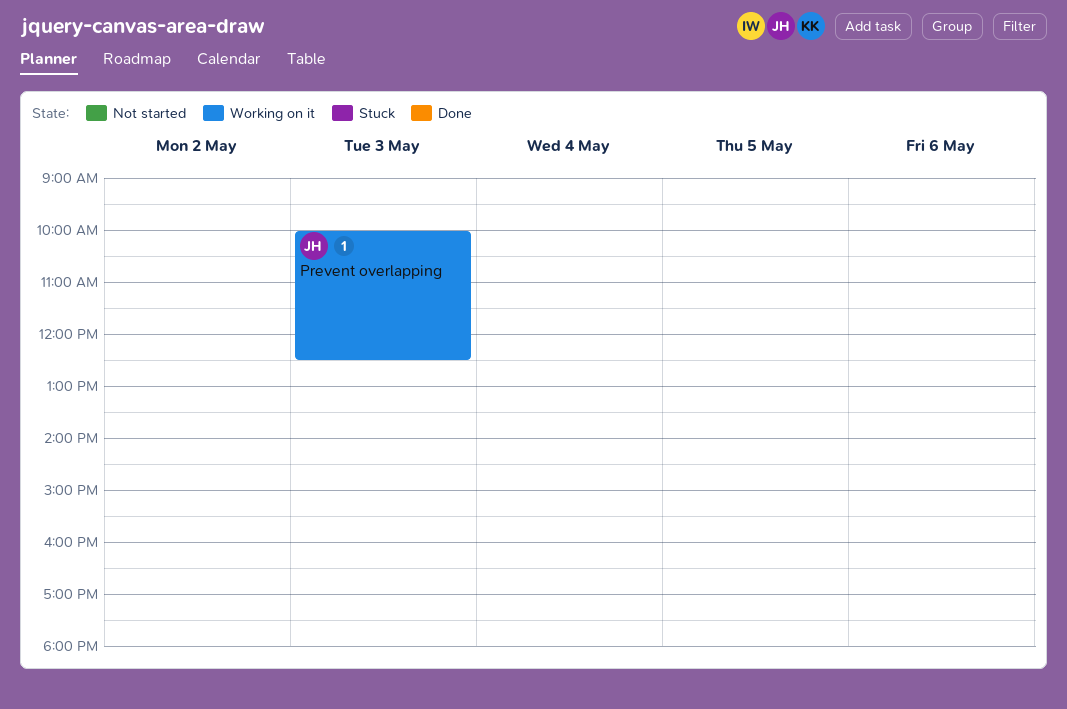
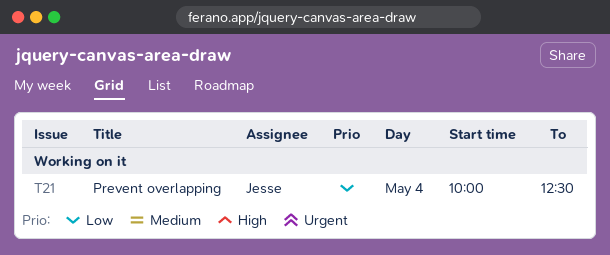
Prevent overlapping, day: May 3 -> May 4

